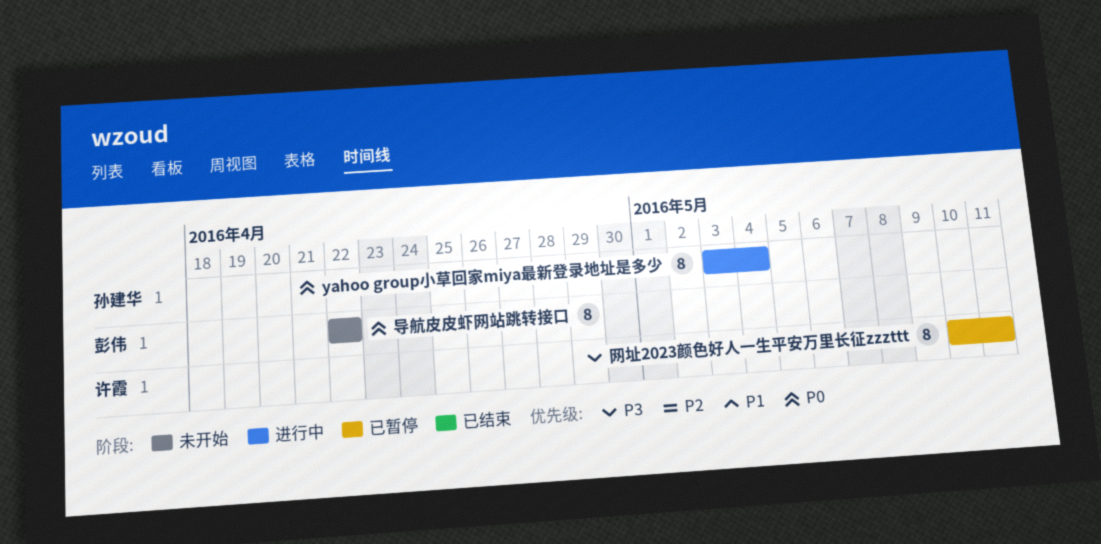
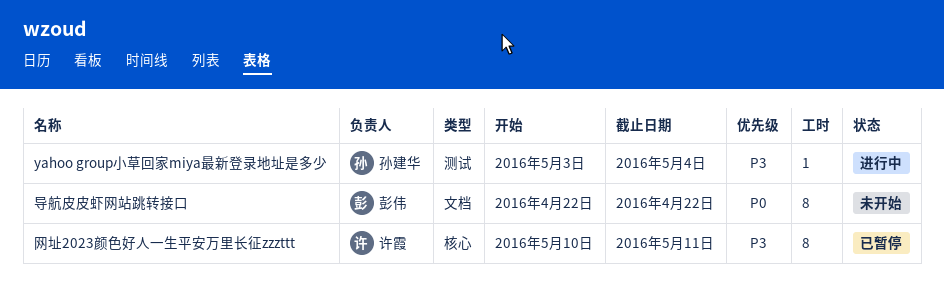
yahoo group小草回家miya最新登录地址是多少, priority: P0 -> P3
yahoo group小草回家miya最新登录地址是多少, estimate: 8 -> 1

